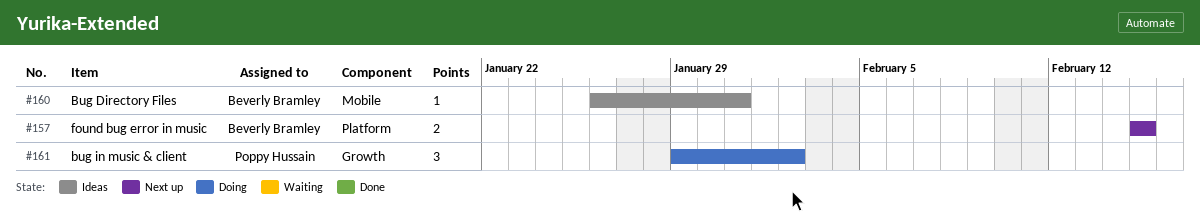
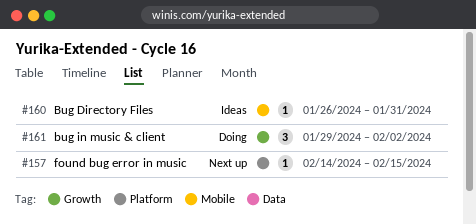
#157, estimate: 2 -> 1
#157, start: Feb 15 -> Feb 14

